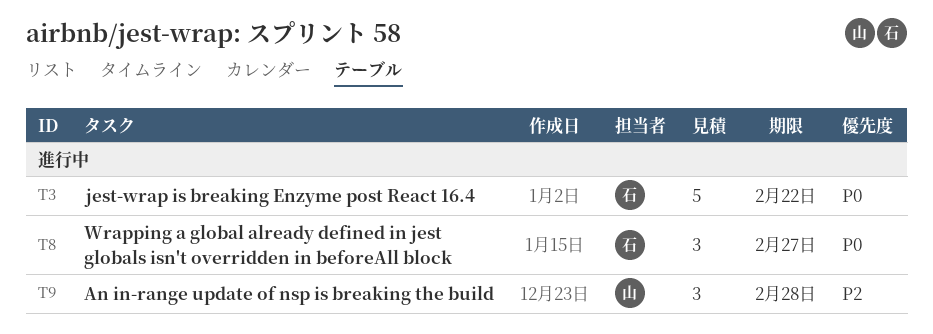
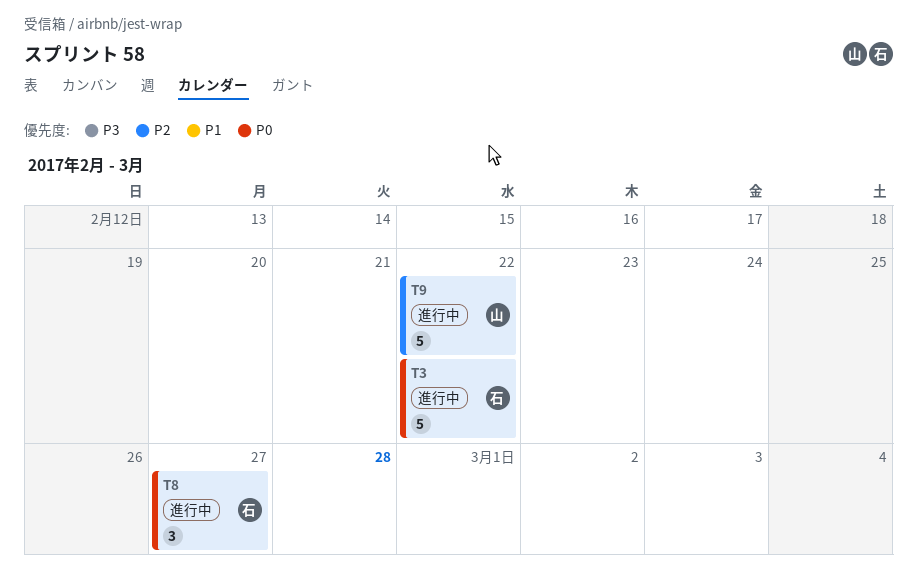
T9, estimate: 3 -> 5
T9, due: Feb 28 -> Feb 22

